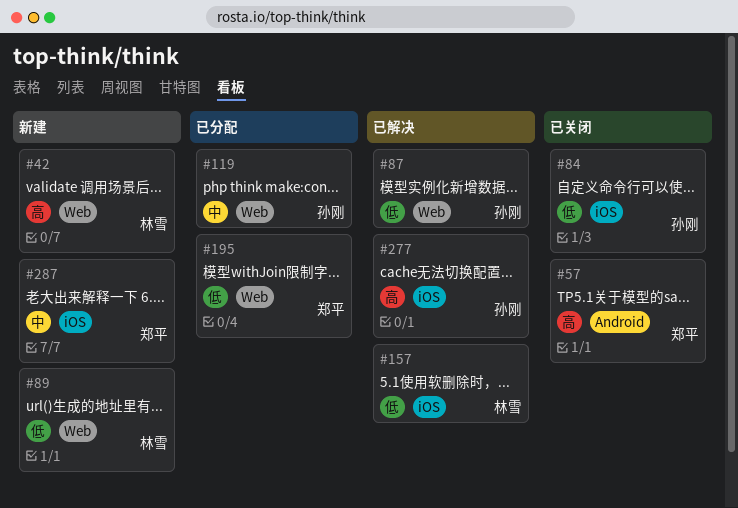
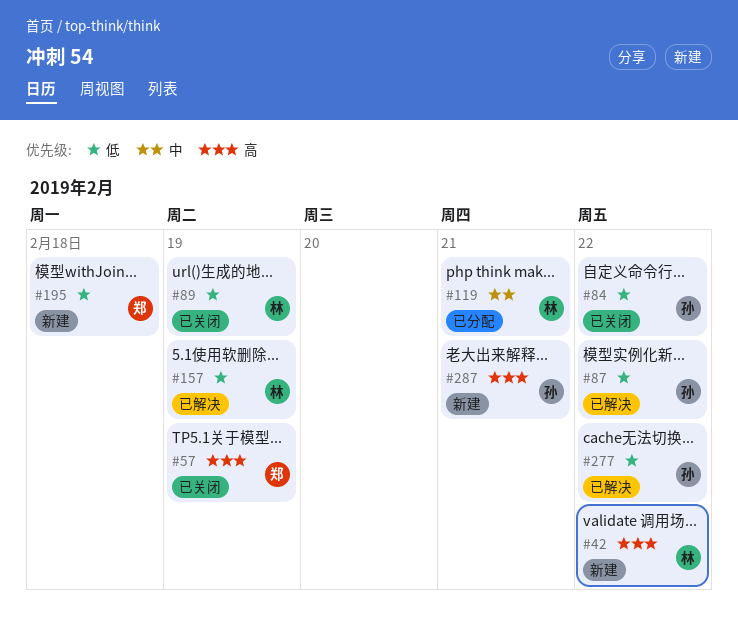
#89, status: 新建 -> 已关闭
#119, owner: 孙刚 -> 林雪
#195, status: 已分配 -> 新建
#277, priority: 高 -> 低
#287, owner: 郑平 -> 孙刚
#287, priority: 中 -> 高

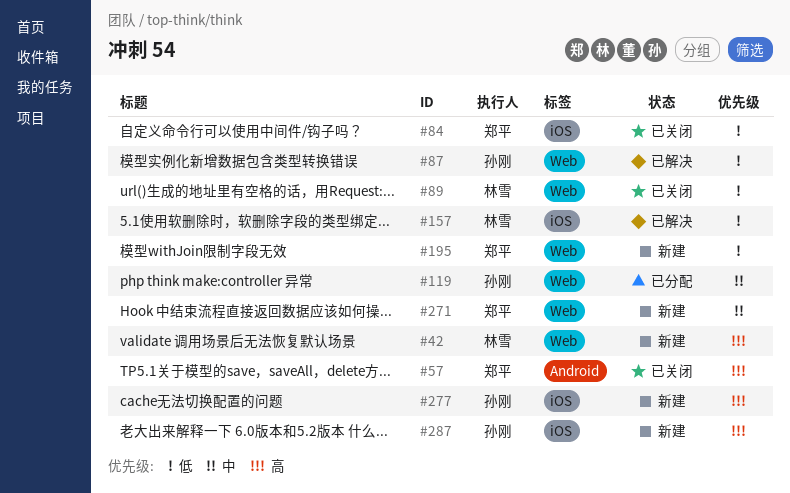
#84, owner: 孙刚 -> 郑平
#119, owner: 林雪 -> 孙刚
#271: none -> present
#277, status: 已解决 -> 新建
#277, priority: 低 -> 高

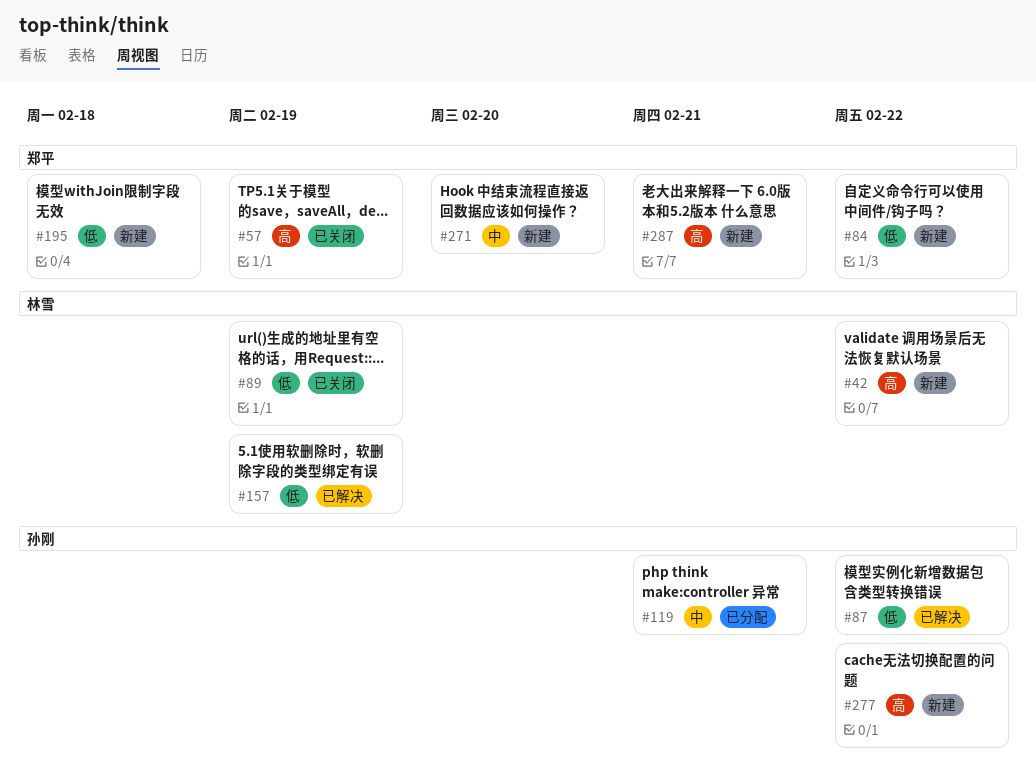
#84, status: 已关闭 -> 新建
#287, owner: 孙刚 -> 郑平

